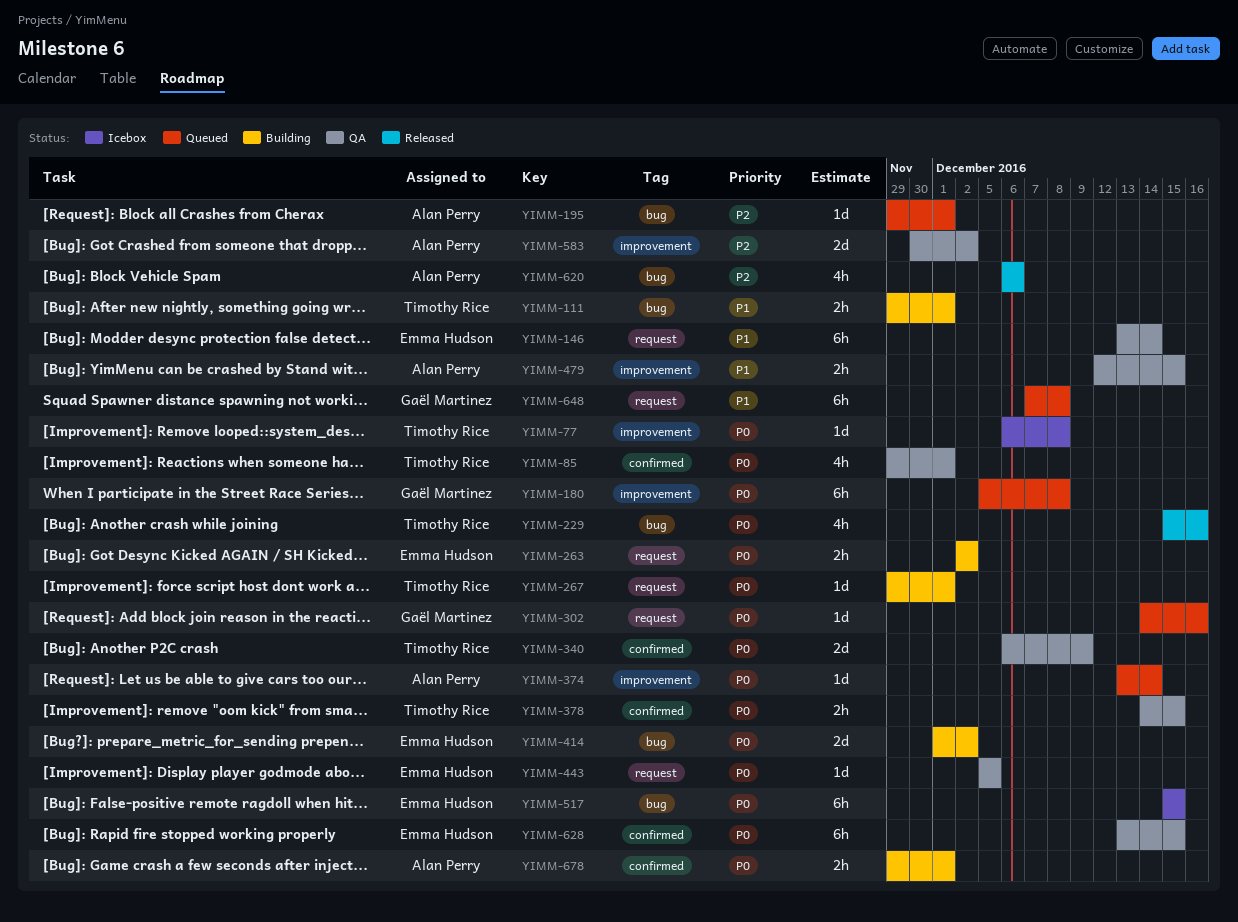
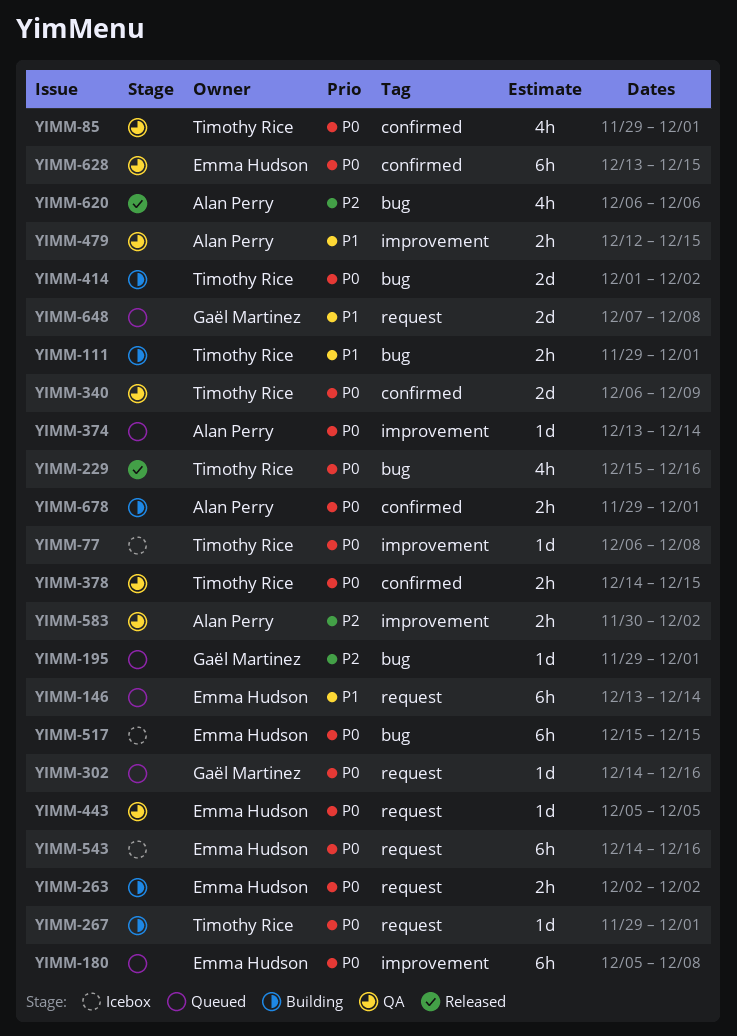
YIMM-146, status: QA -> Queued
YIMM-180, owner: Gaël Martinez -> Emma Hudson
YIMM-195, owner: Alan Perry -> Gaël Martinez
YIMM-414, owner: Emma Hudson -> Timothy Rice
YIMM-543: none -> present
YIMM-583, estimate: 2d -> 2h
YIMM-648, estimate: 6h -> 2d

